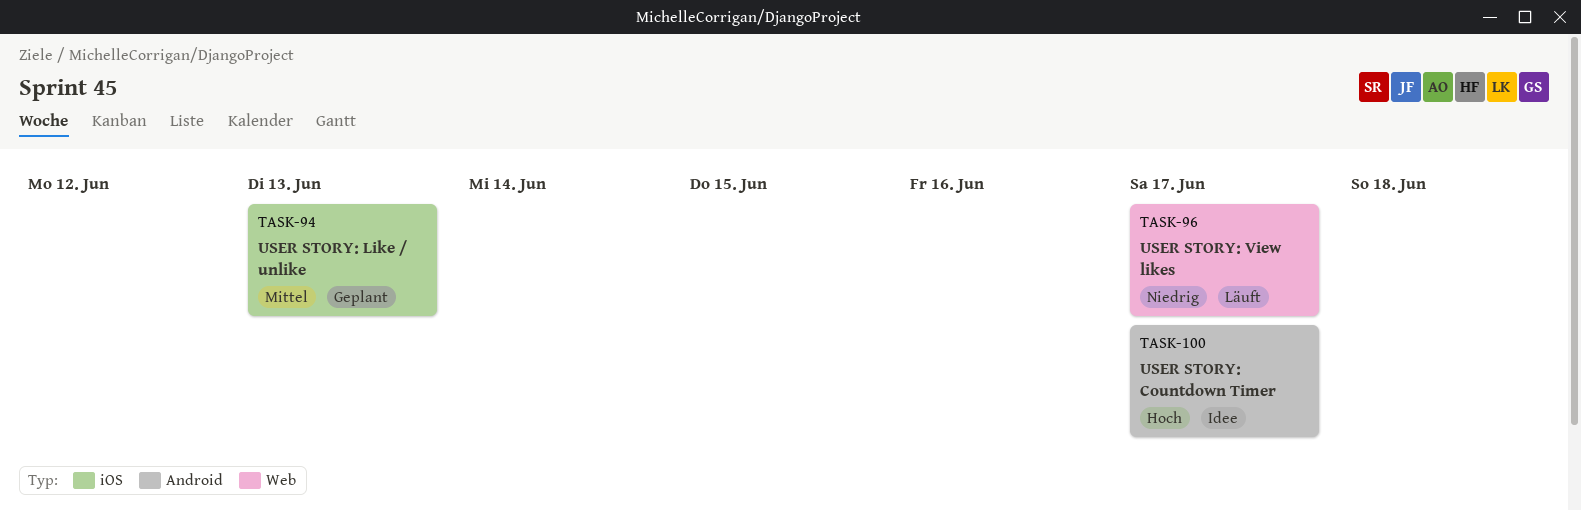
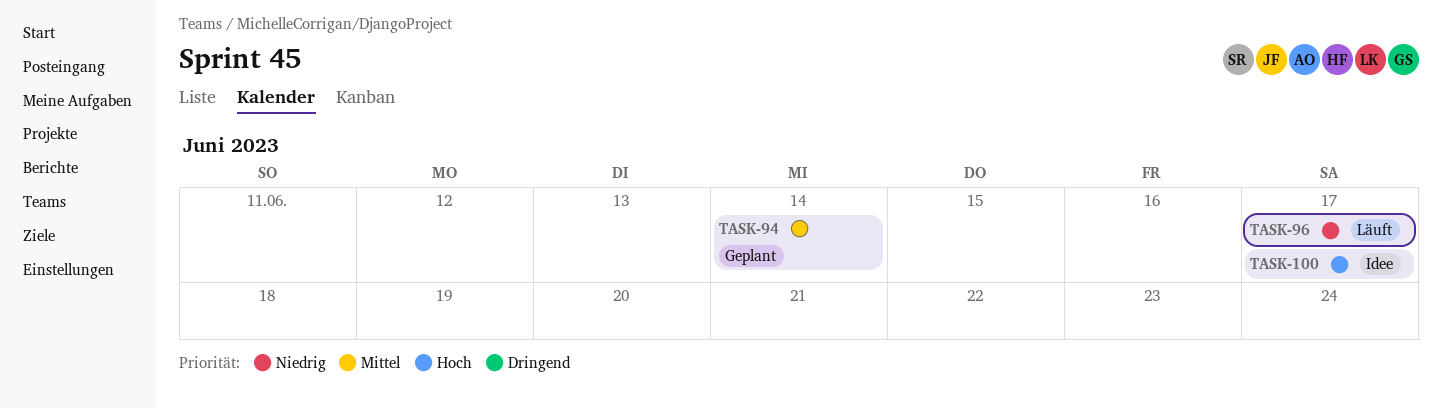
TASK-94, due: Jun 13 -> Jun 14

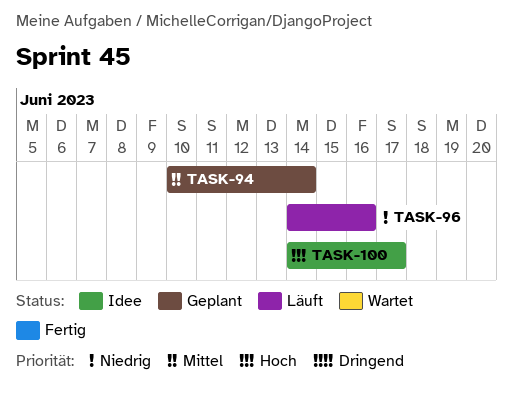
TASK-96, due: Jun 17 -> Jun 16

